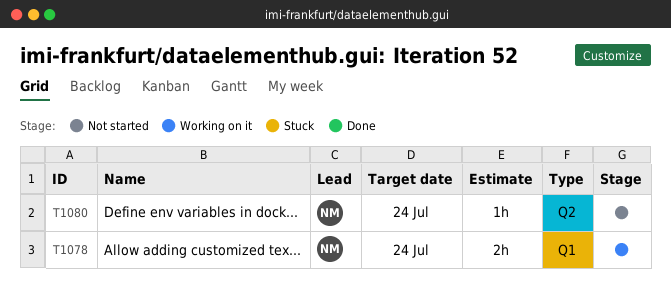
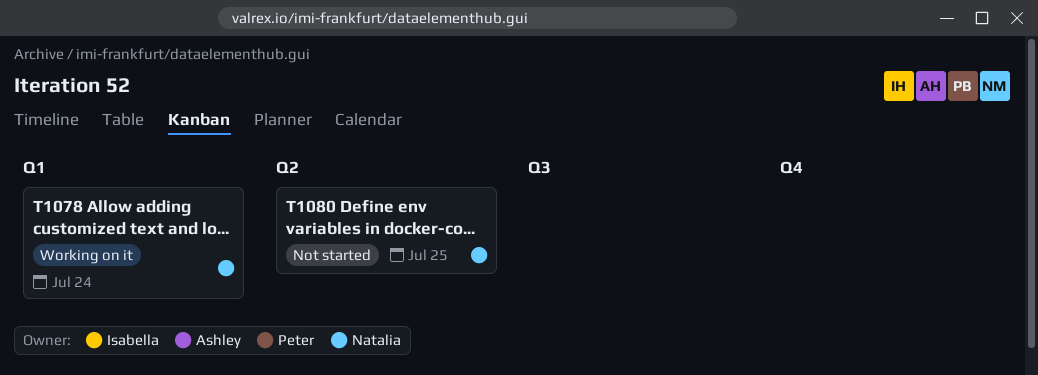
T1080, due: Jul 24 -> Jul 25

